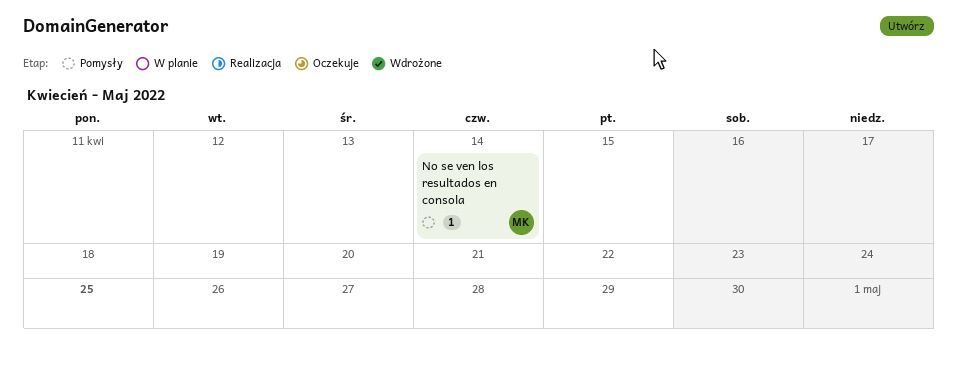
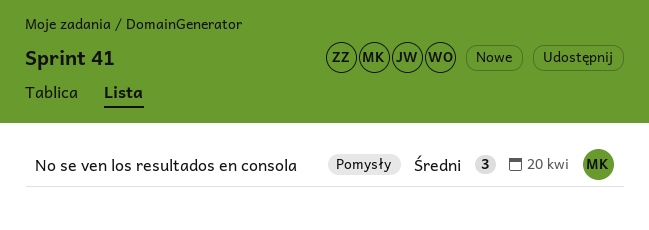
No se ven los resultados en consola, estimate: 1 -> 3
No se ven los resultados en consola, due: Apr 14 -> Apr 20

